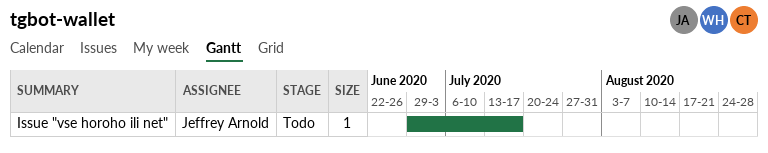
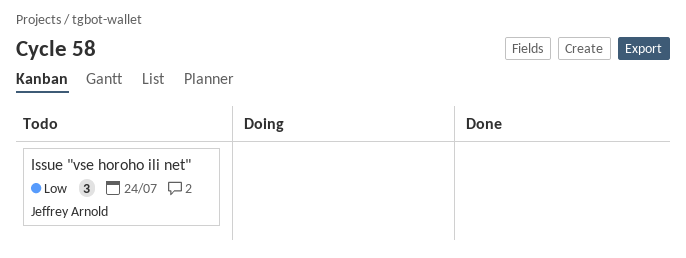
Issue "vse horoho ili net", estimate: 1 -> 3
Issue "vse horoho ili net", due: Jul 17 -> Jul 24

